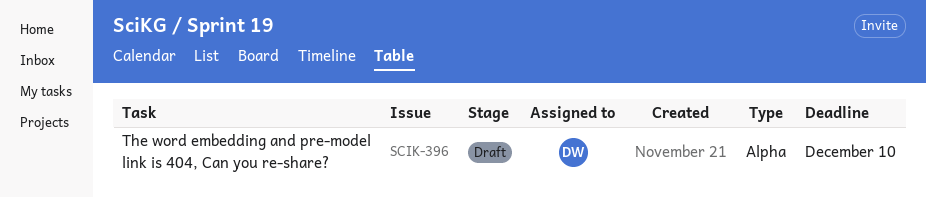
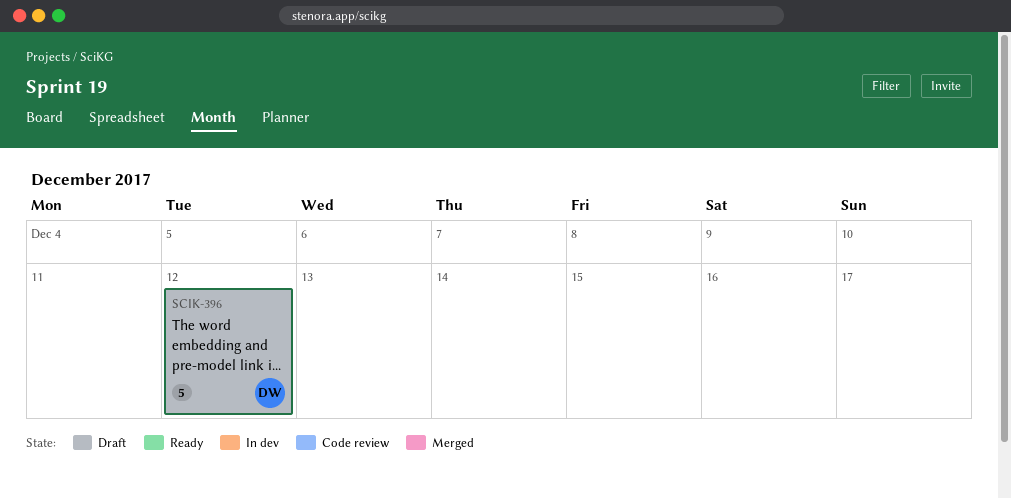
SCIK-396, due: Dec 10 -> Dec 12

